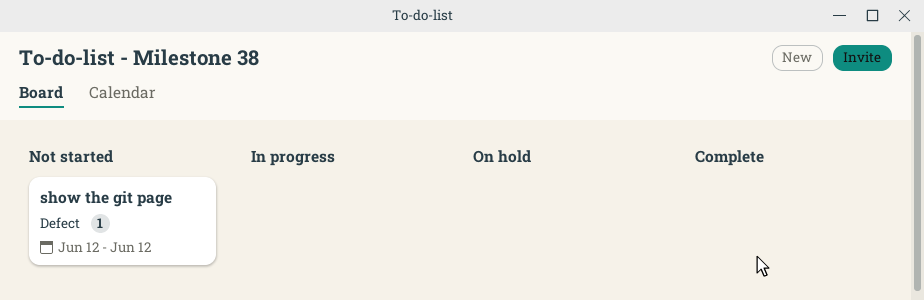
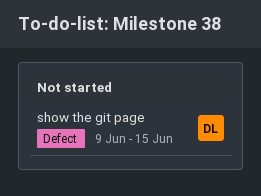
show the git page, start: Jun 12 -> Jun 9
show the git page, due: Jun 12 -> Jun 15

